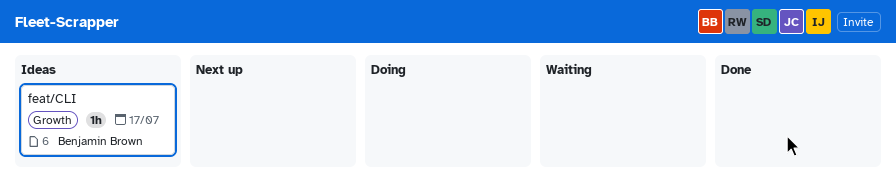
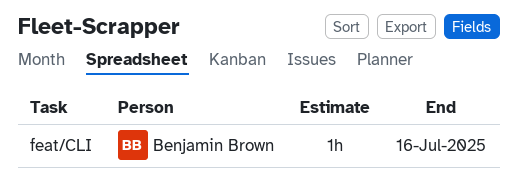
feat/CLI, due: Jul 17 -> Jul 16

